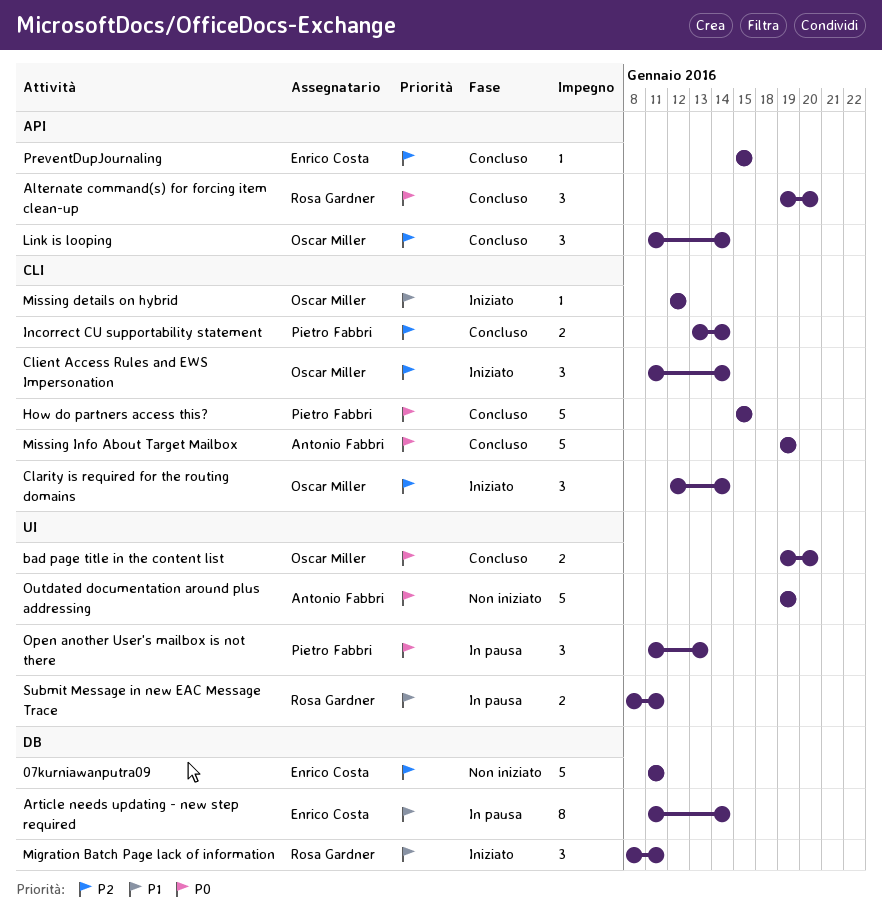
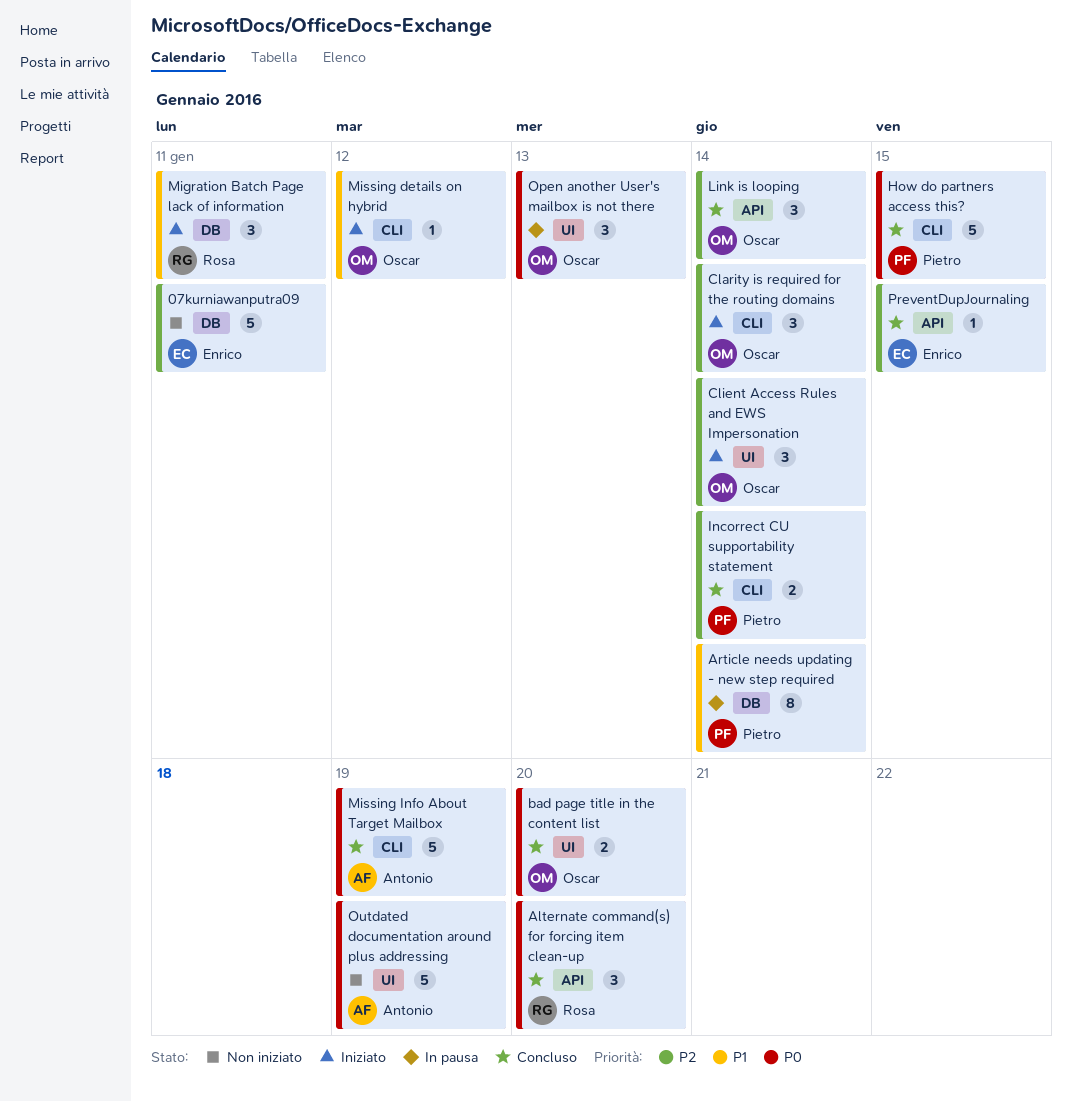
Article needs updating - new step required, owner: Enrico Costa -> Pietro Fabbri
Client Access Rules and EWS Impersonation, label: CLI -> UI
Open another User's mailbox is not there, owner: Pietro Fabbri -> Oscar Miller
Submit Message in new EAC Message Trace: present -> none

